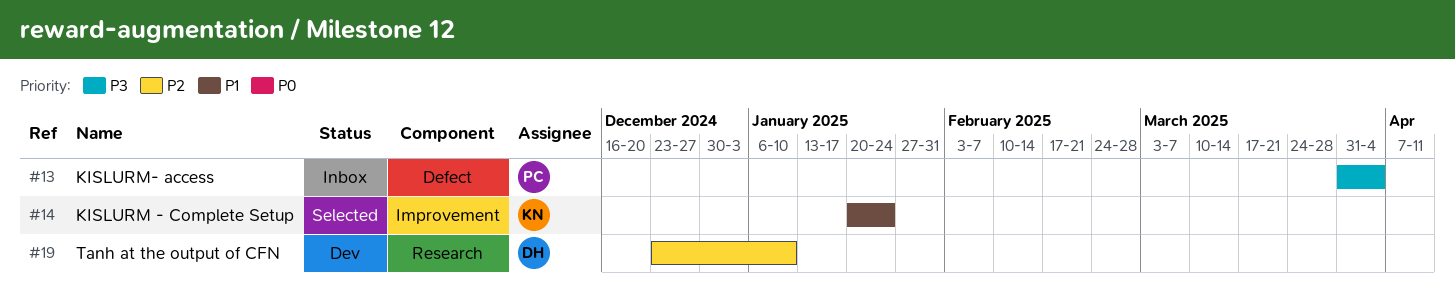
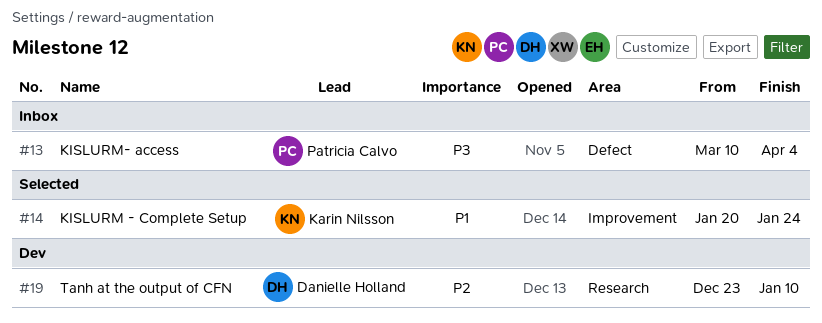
#13, start: Mar 31 -> Mar 10

